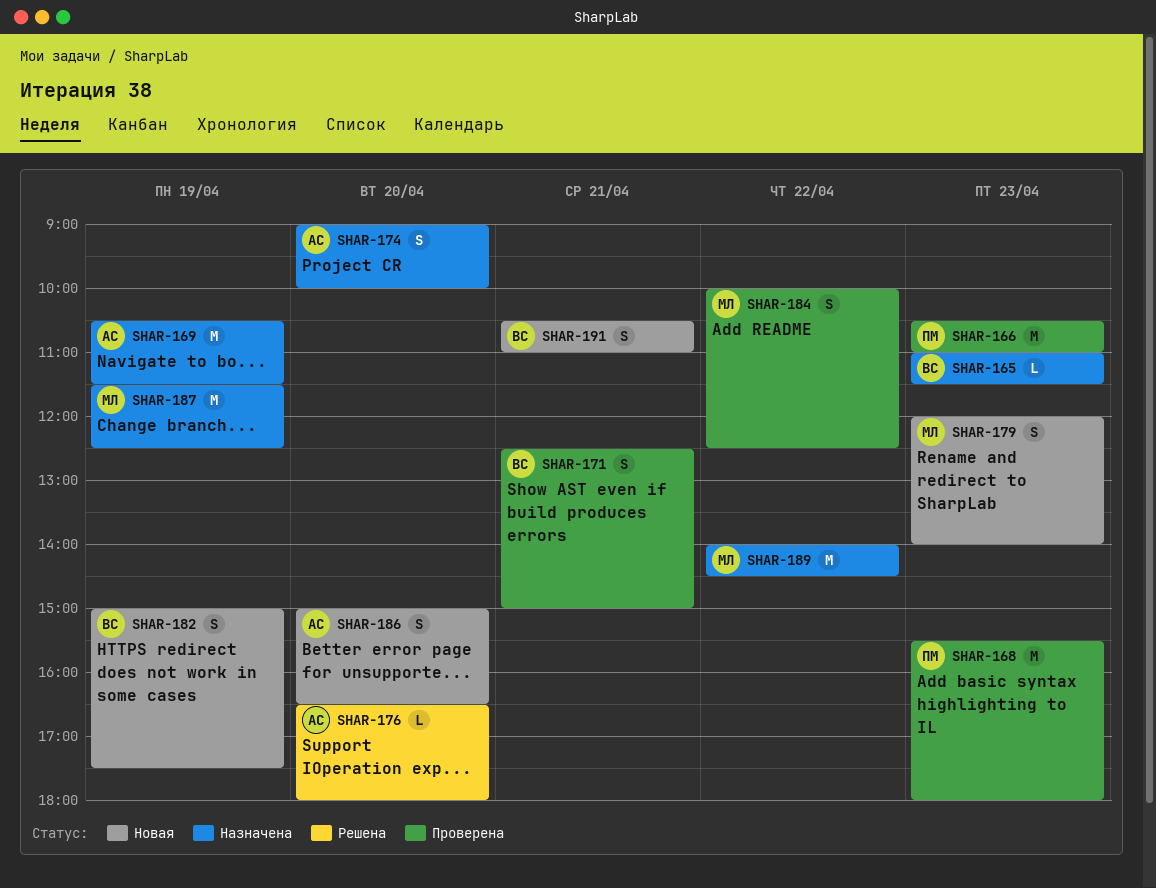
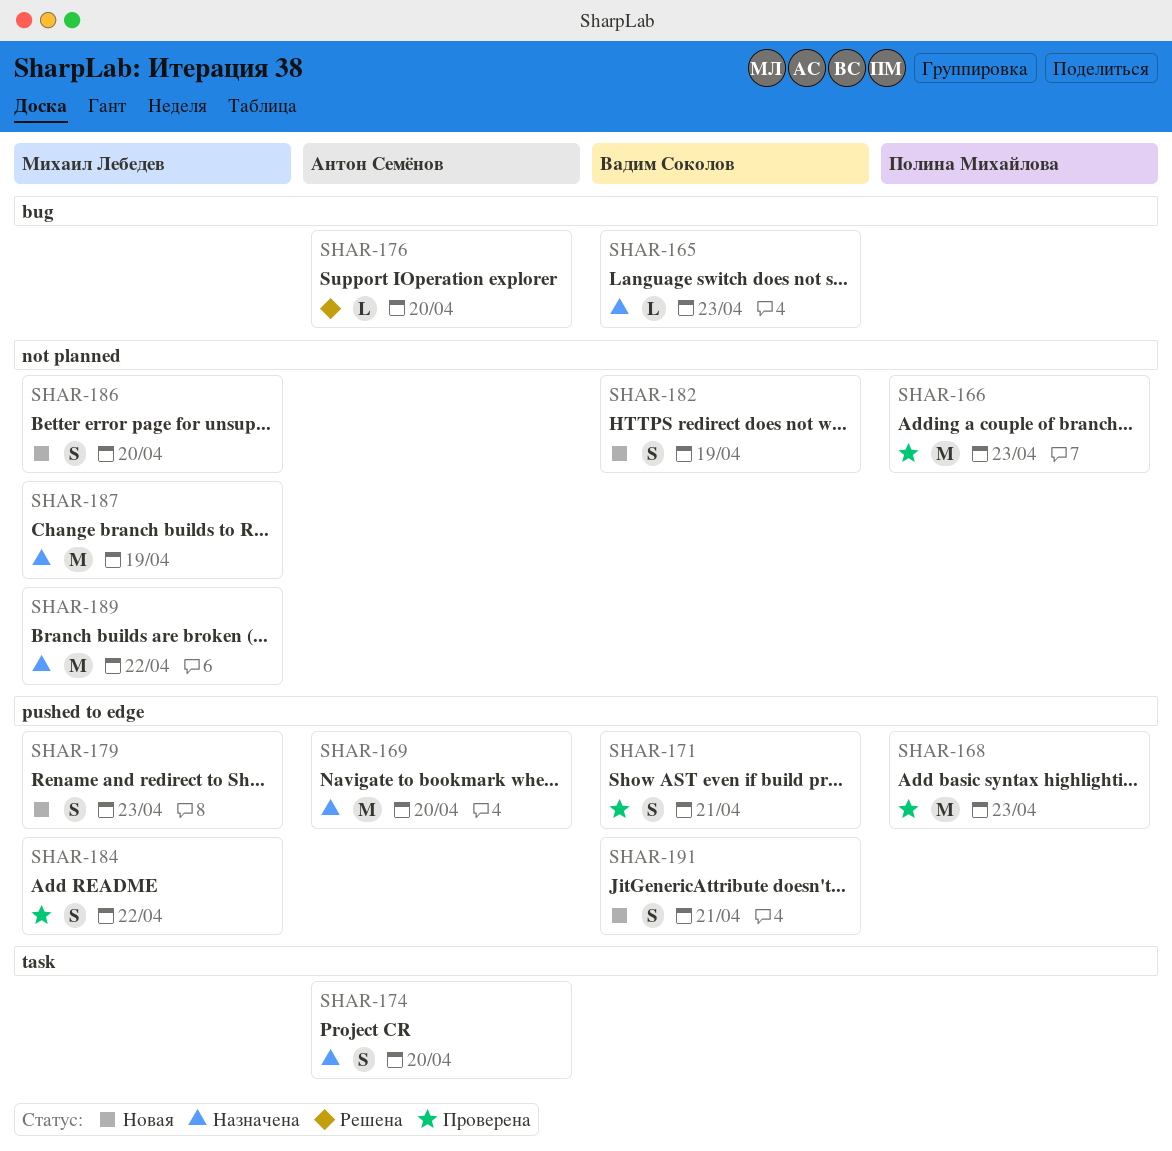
SHAR-169, day: Apr 19 -> Apr 20
SHAR-186, owner: Антон Семёнов -> Михаил Лебедев

